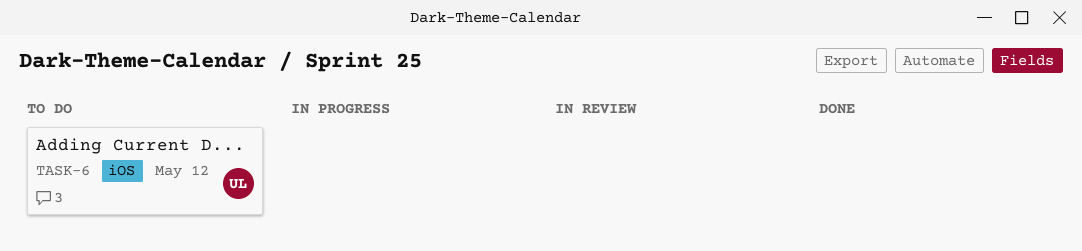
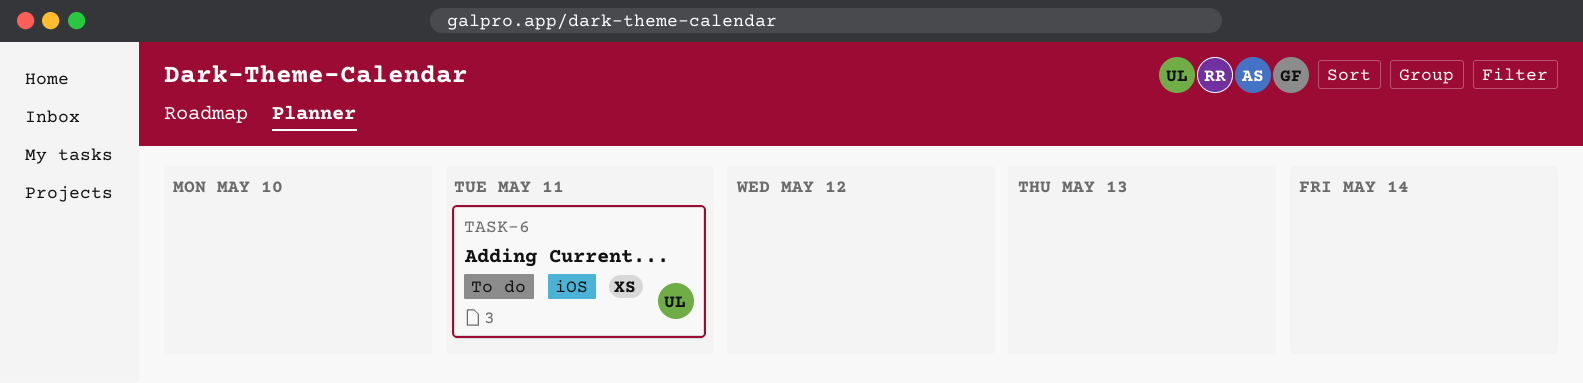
TASK-6, due: May 12 -> May 11

